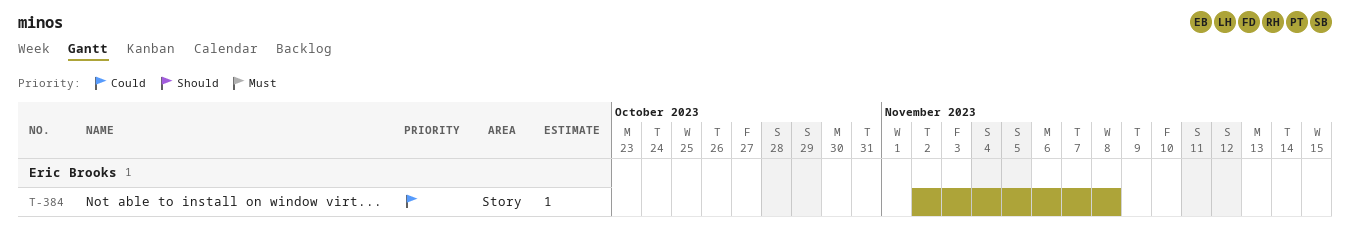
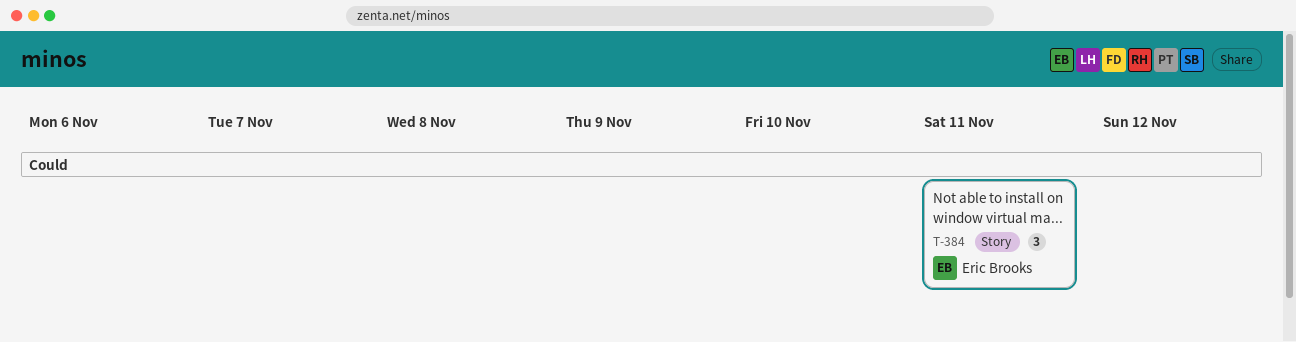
T-384, estimate: 1 -> 3
T-384, due: Nov 8 -> Nov 11

